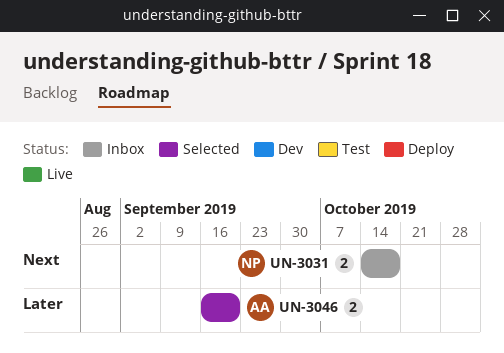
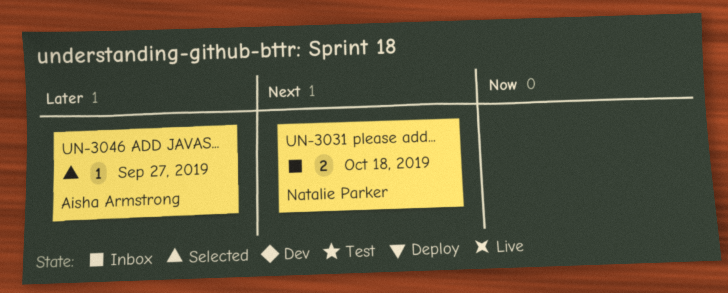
UN-3046, estimate: 2 -> 1
UN-3046, due: Sep 20 -> Sep 27

